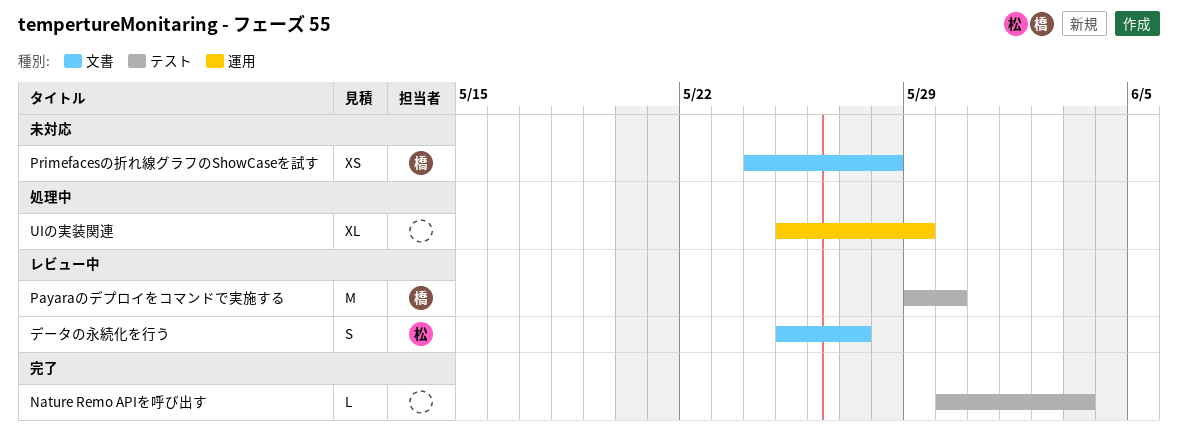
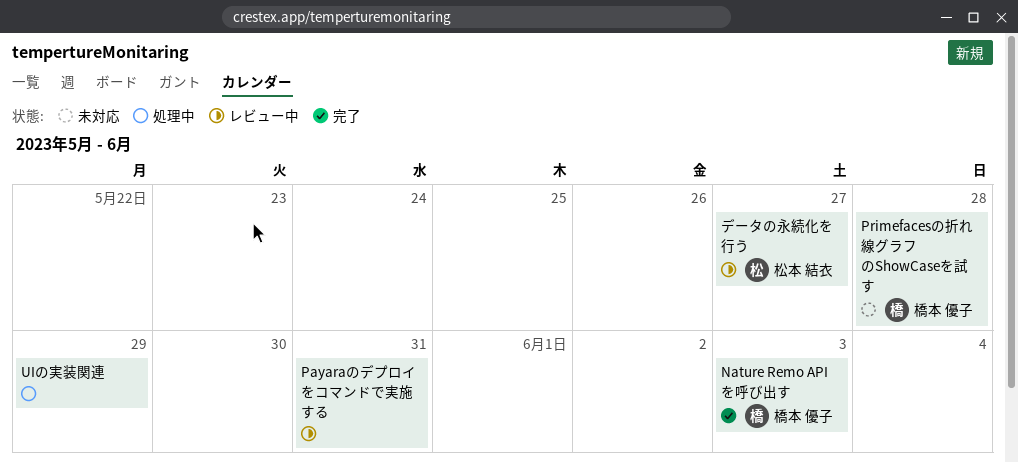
Nature Remo APIを呼び出す, owner: none -> 橋本 優子
Payaraのデプロイをコマンドで実施する, owner: 橋本 優子 -> none
Payaraのデプロイをコマンドで実施する, due: May 30 -> May 31

